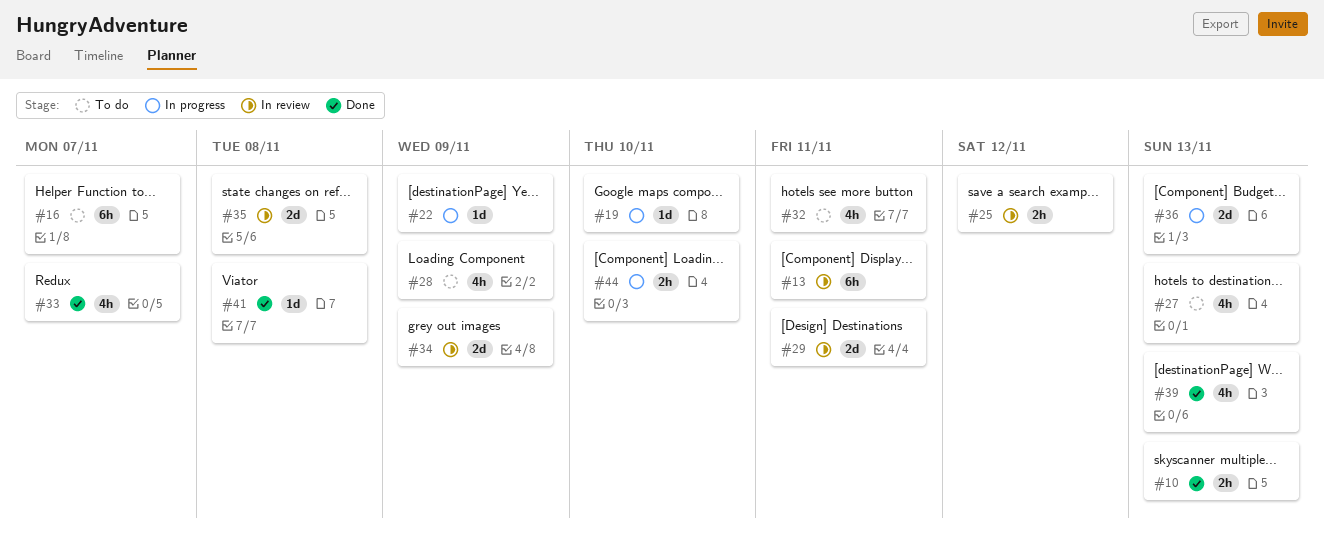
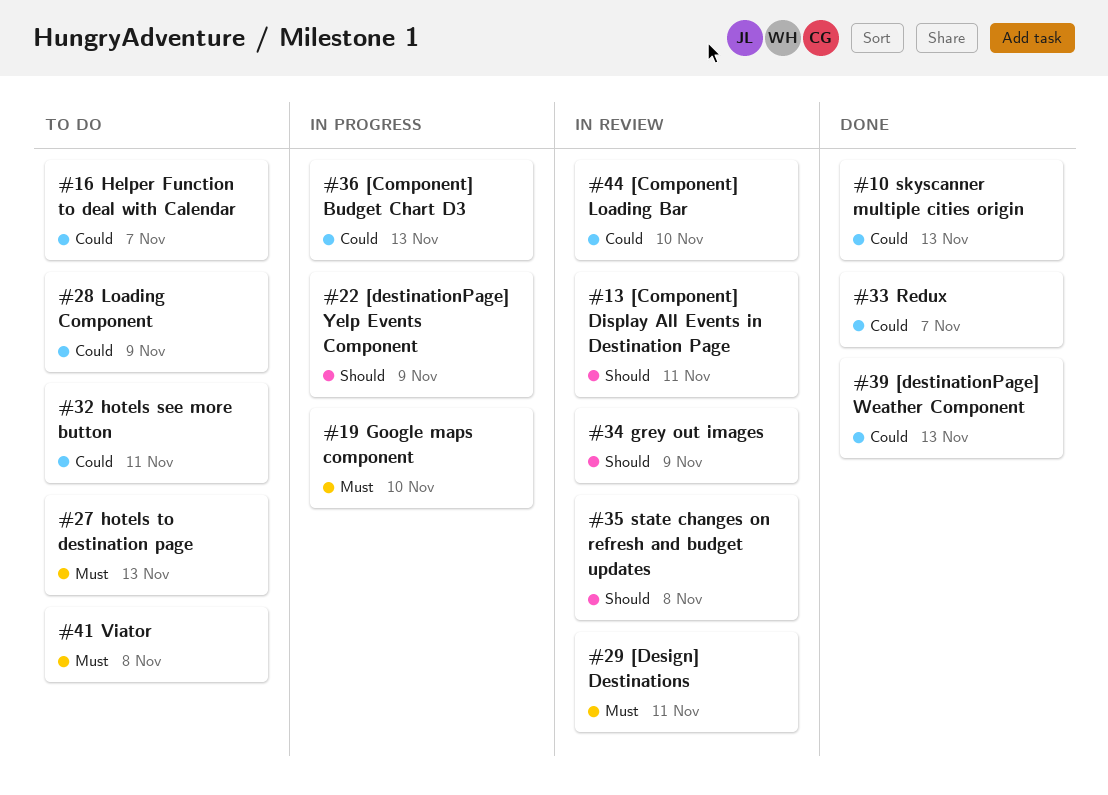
#25: present -> none
#41, status: Done -> To do
#44, status: In progress -> In review

